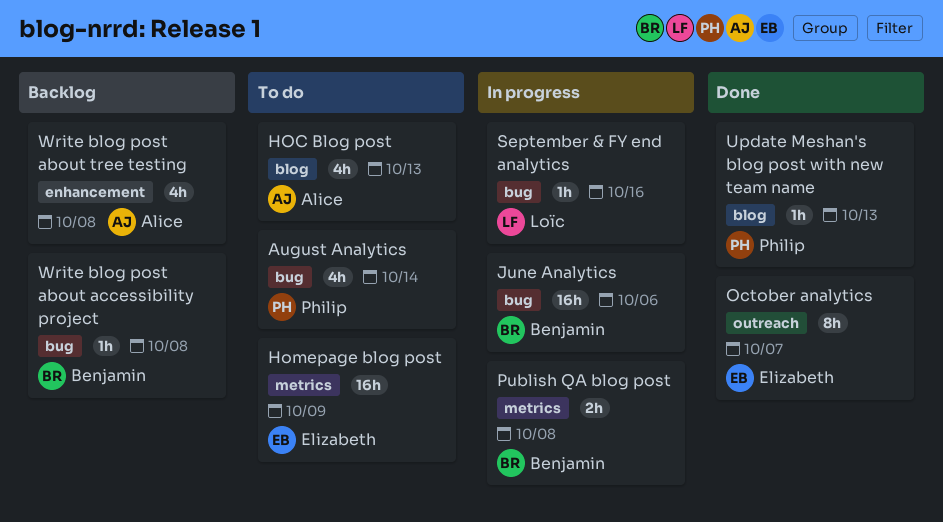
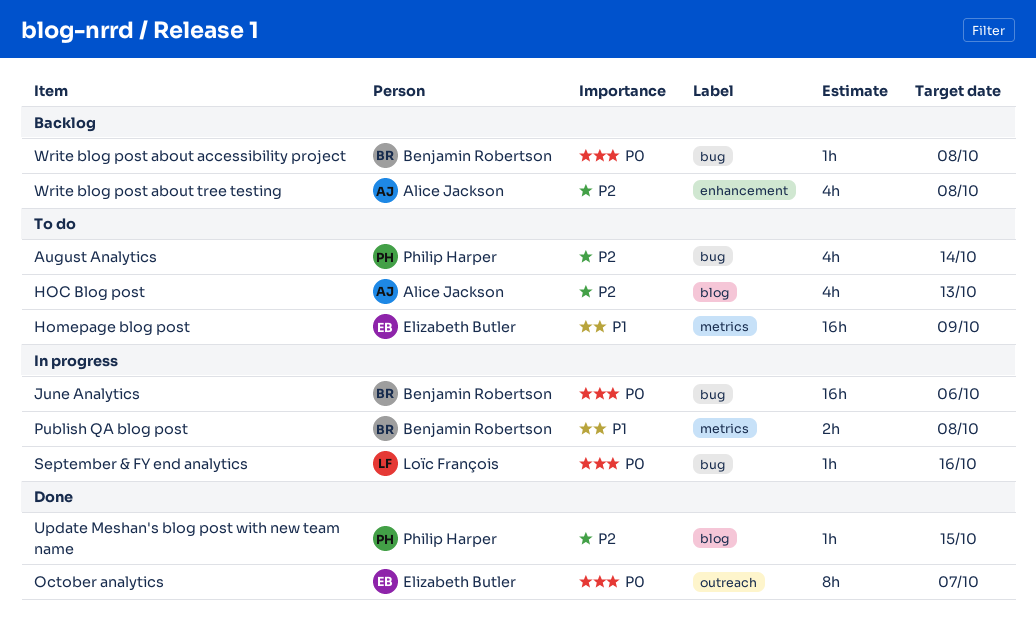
Update Meshan's blog post with new team name, due: Oct 13 -> Oct 15

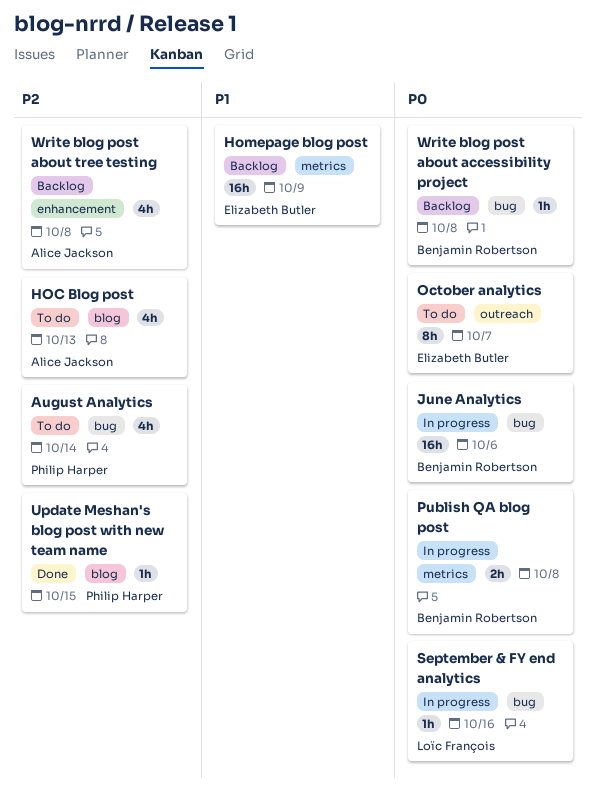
Homepage blog post, status: To do -> Backlog
October analytics, status: Done -> To do
Publish QA blog post, priority: P1 -> P0

